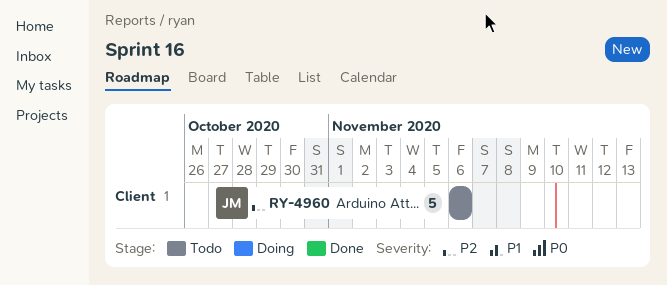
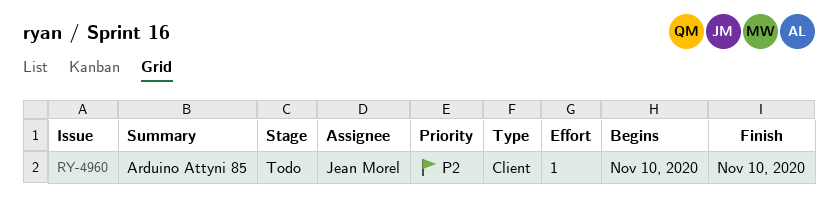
RY-4960, estimate: 5 -> 1
RY-4960, start: Nov 6 -> Nov 10
RY-4960, due: Nov 6 -> Nov 10

